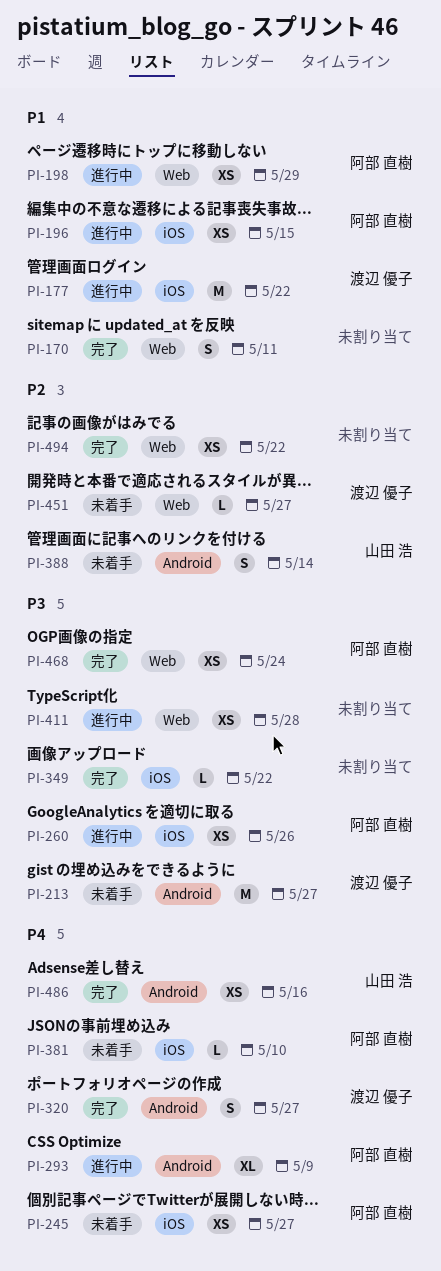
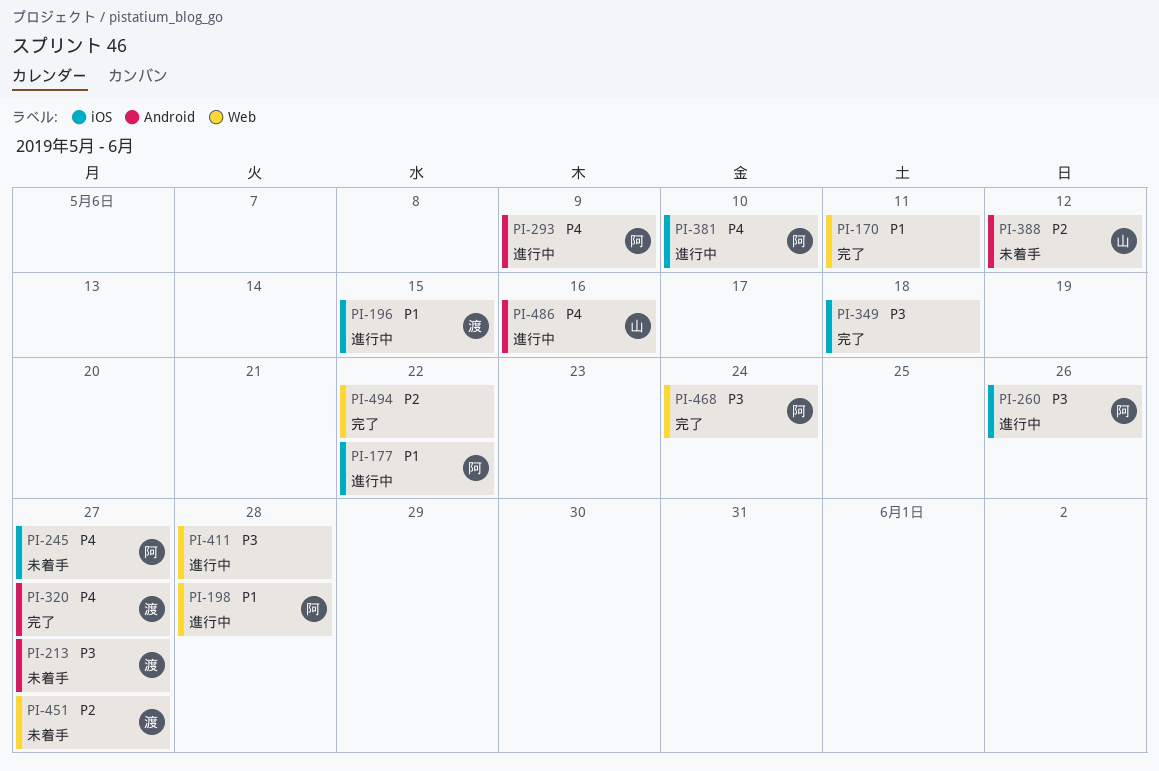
PI-177, owner: 渡辺 優子 -> 阿部 直樹
PI-196, owner: 阿部 直樹 -> 渡辺 優子
PI-198, due: May 29 -> May 28
PI-349, due: May 22 -> May 18
PI-381, status: 未着手 -> 進行中
PI-388, due: May 14 -> May 12
PI-486, status: 完了 -> 進行中

